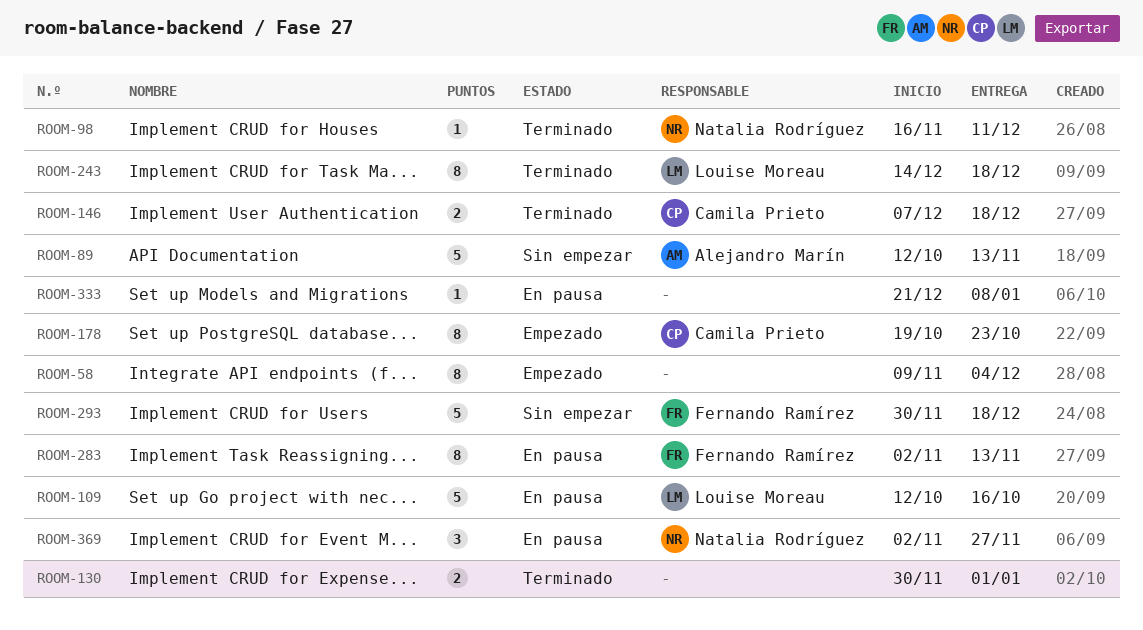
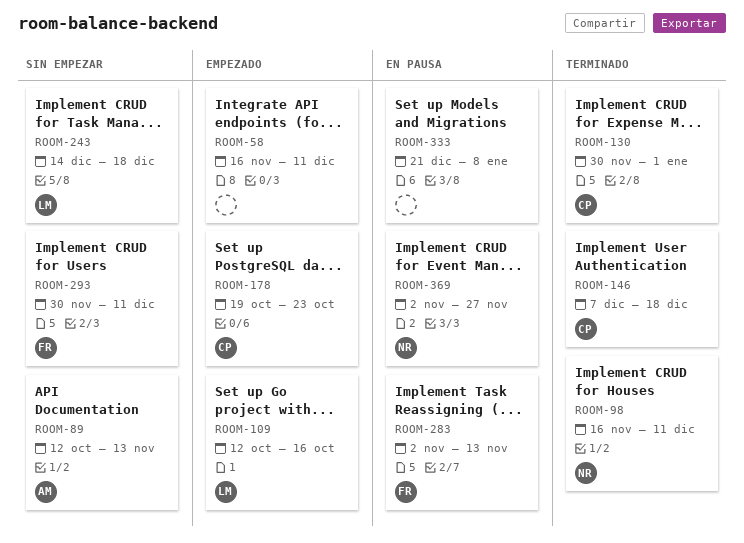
ROOM-58, start: Nov 9 -> Nov 16
ROOM-58, due: Dec 4 -> Dec 11
ROOM-109, status: En pausa -> Empezado
ROOM-130, owner: none -> Camila Prieto
ROOM-243, status: Terminado -> Sin empezar
ROOM-293, due: Dec 18 -> Dec 11

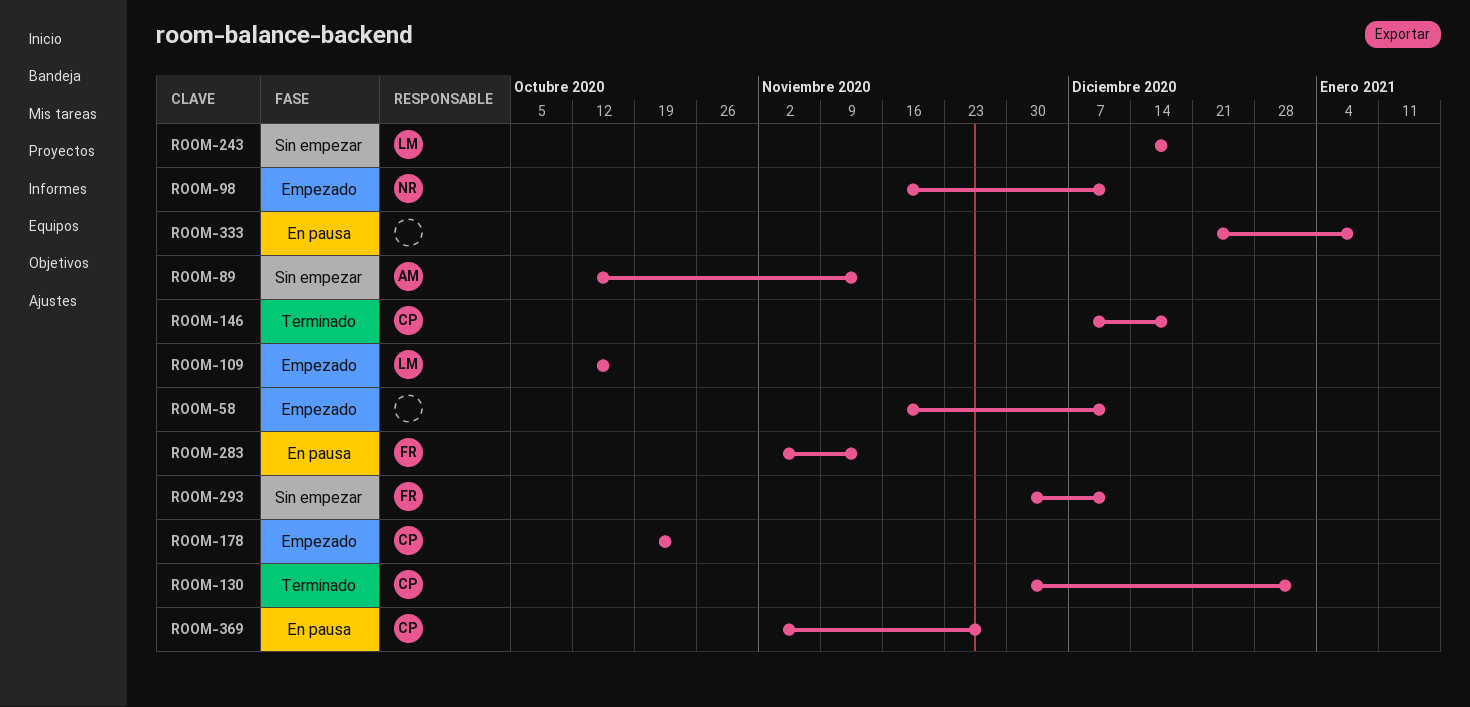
ROOM-98, status: Terminado -> Empezado
ROOM-369, owner: NR -> CP

